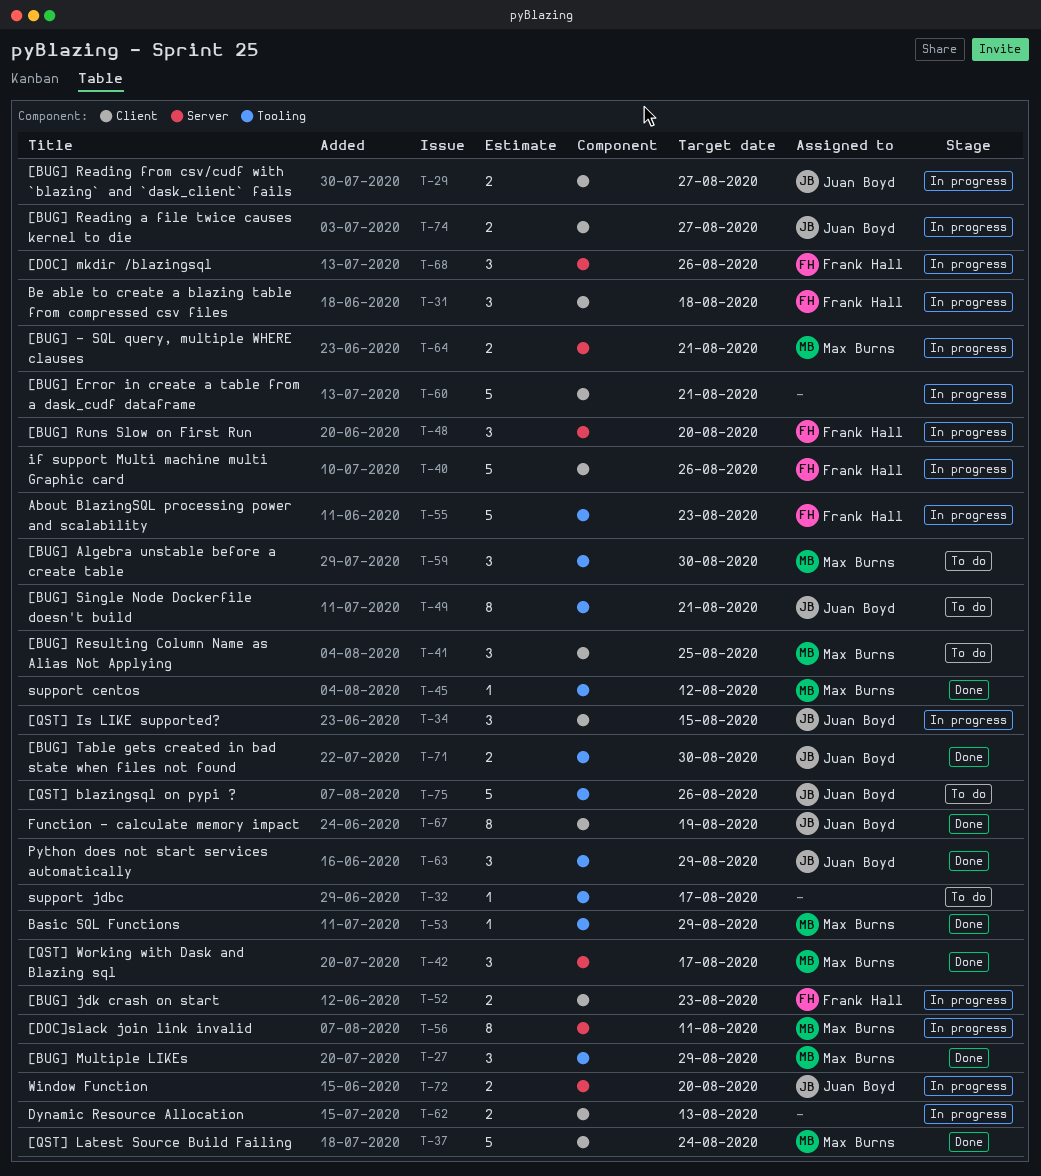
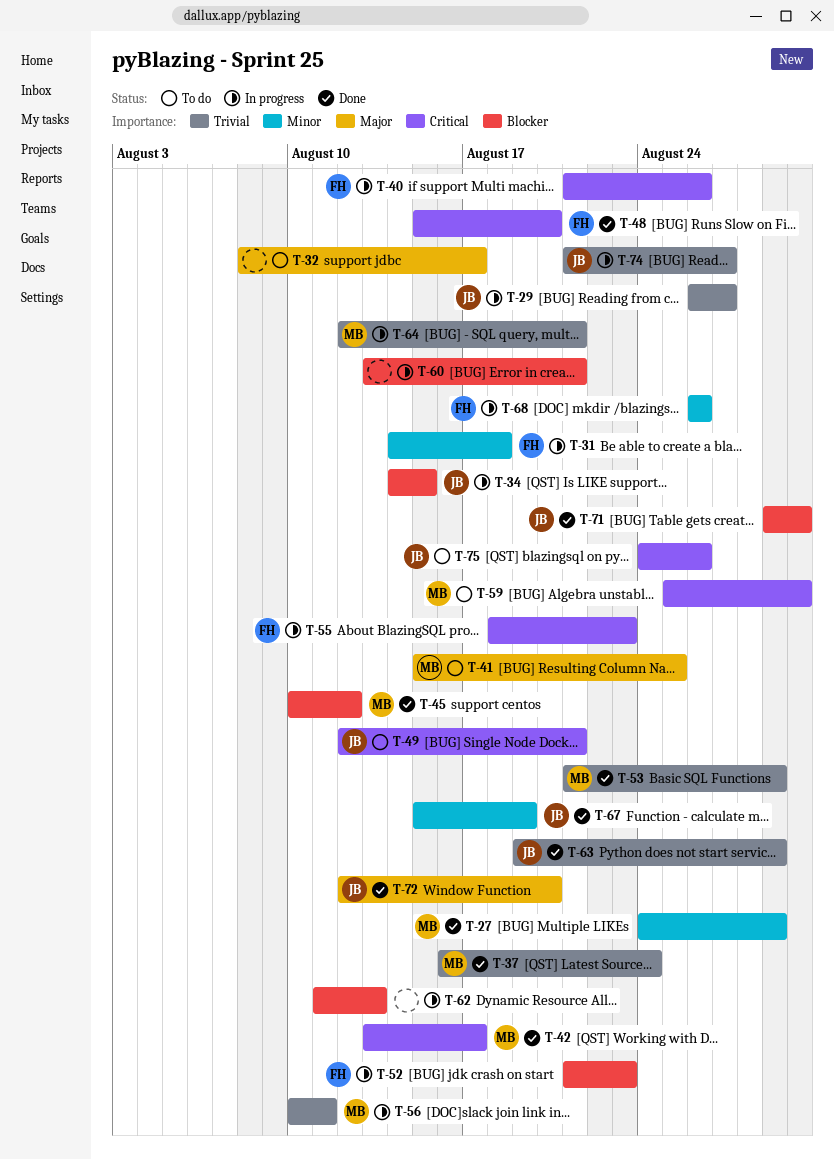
T-48, status: In progress -> Done
T-72, status: In progress -> Done

